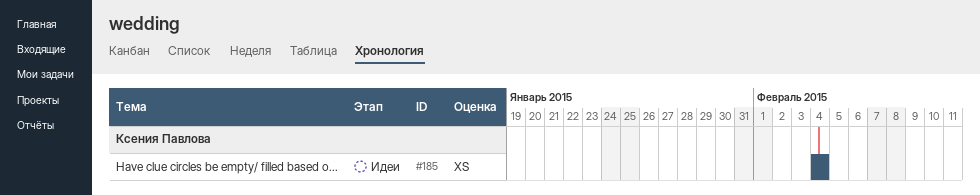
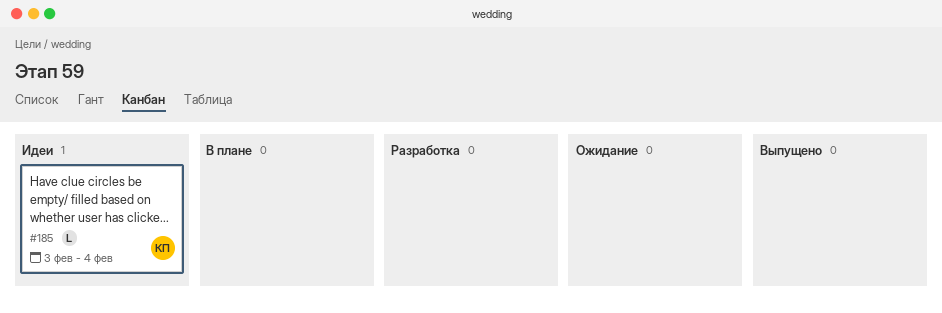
#185, estimate: XS -> L
#185, start: Feb 4 -> Feb 3

